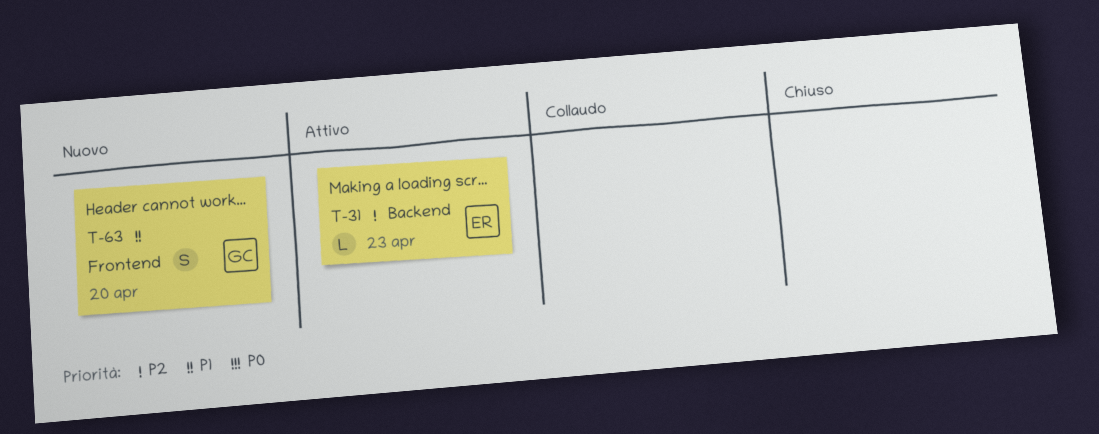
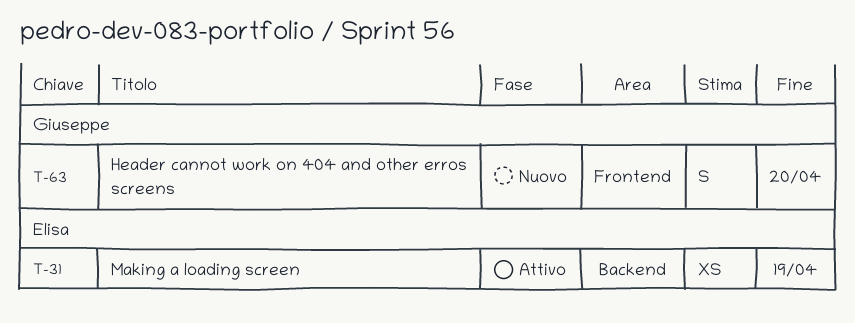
T-31, estimate: L -> XS
T-31, due: Apr 23 -> Apr 19

